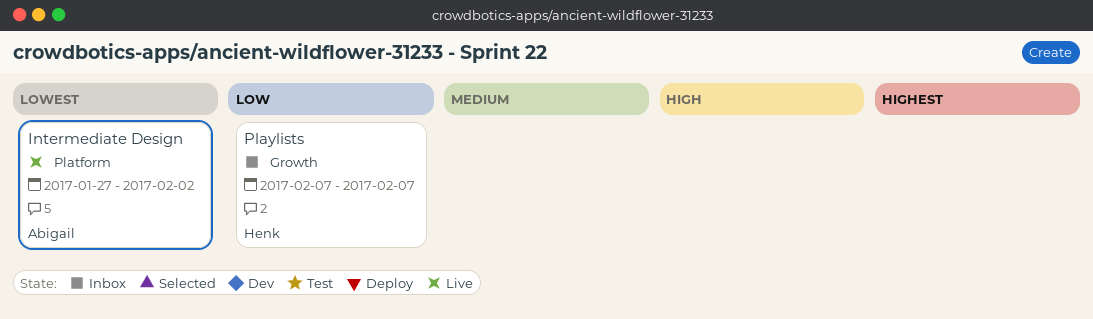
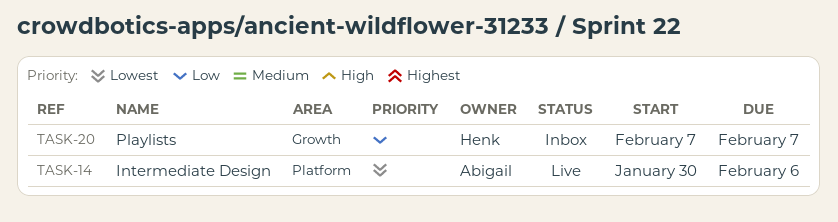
Intermediate Design, start: Jan 27 -> Jan 30
Intermediate Design, due: Feb 2 -> Feb 6

